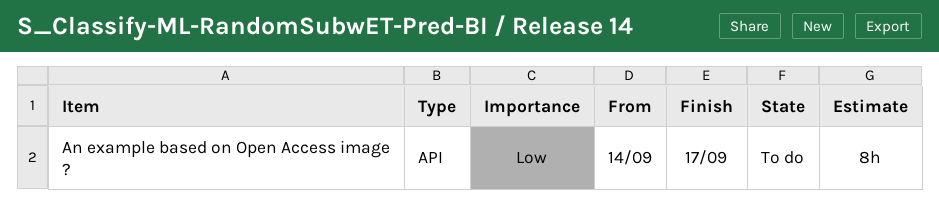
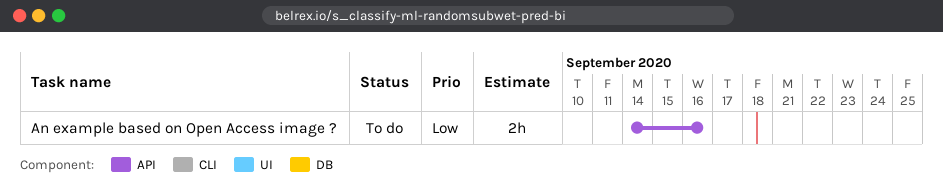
An example based on Open Access image ?, estimate: 8h -> 2h
An example based on Open Access image ?, due: Sep 17 -> Sep 16

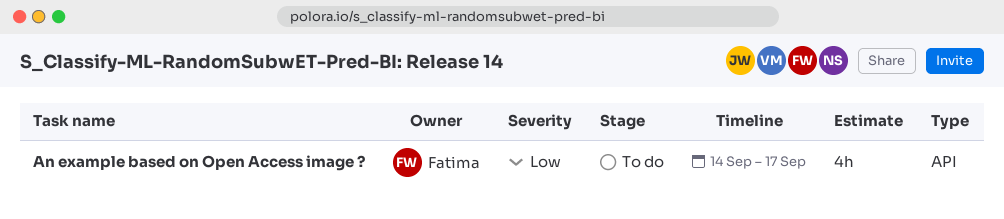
An example based on Open Access image ?, estimate: 2h -> 4h
An example based on Open Access image ?, due: Sep 16 -> Sep 17

